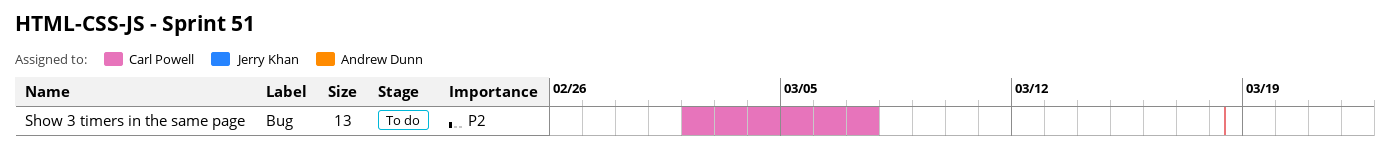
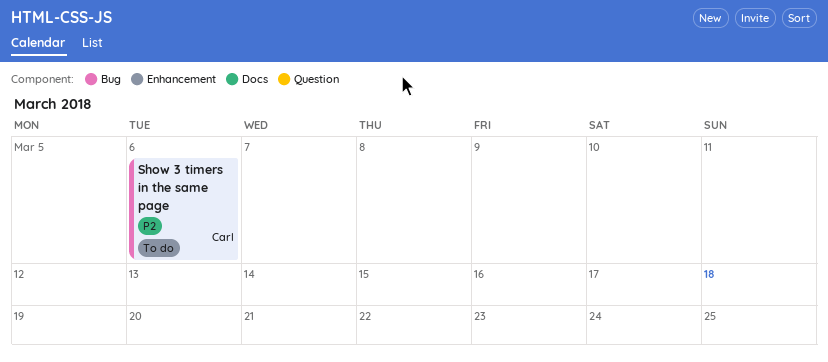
Show 3 timers in the same page, due: Mar 7 -> Mar 6

